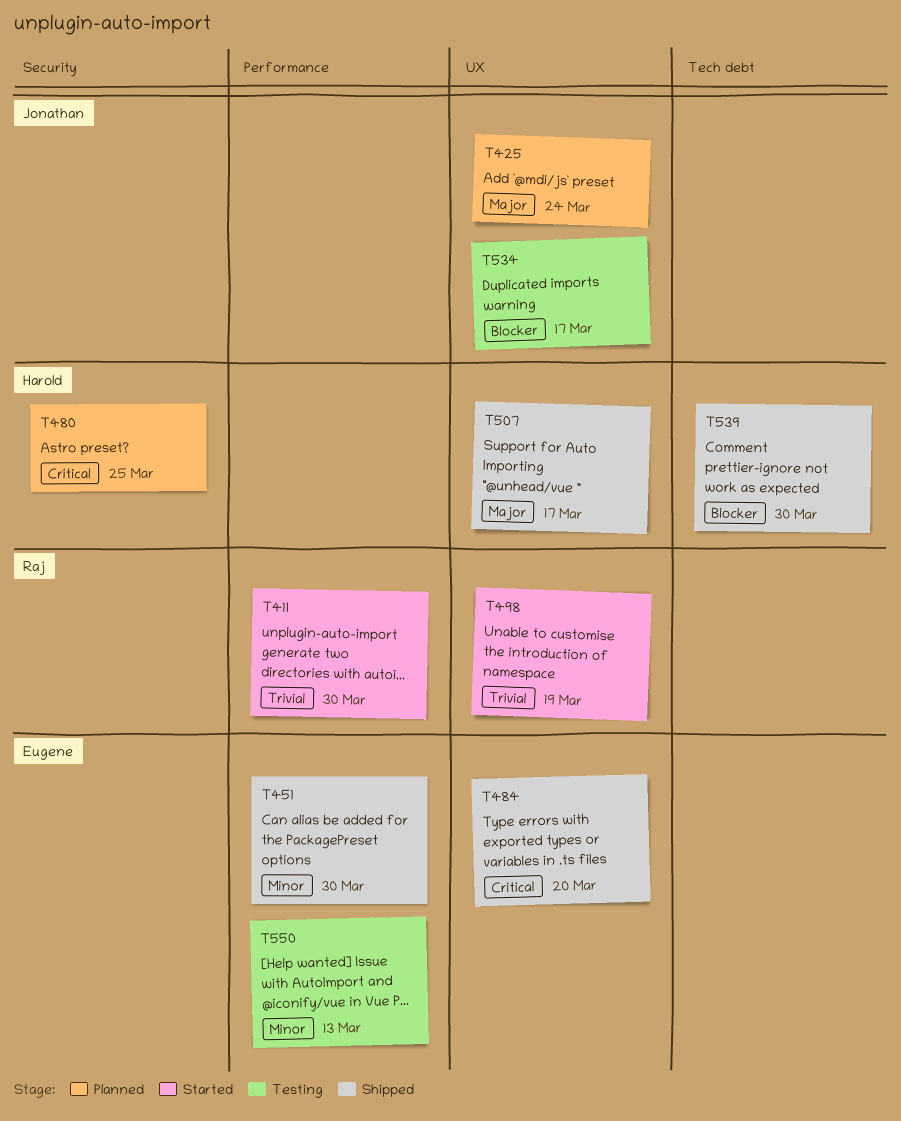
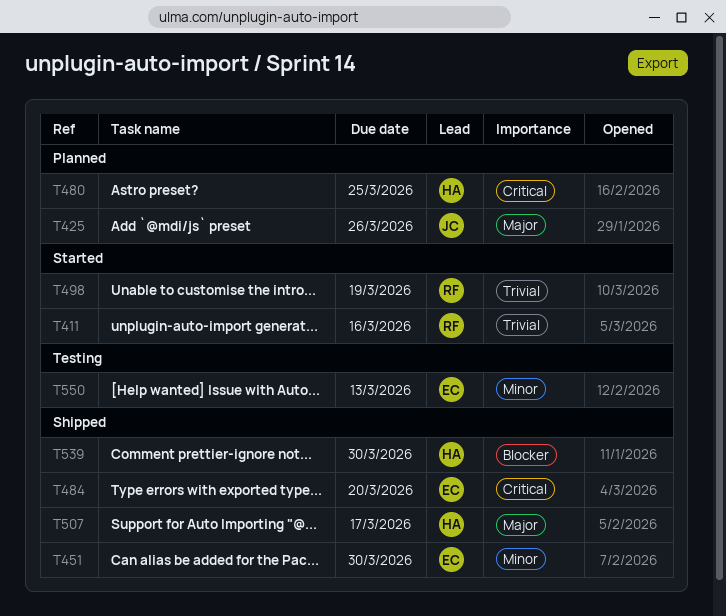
T411, due: Mar 30 -> Mar 16
T425, due: Mar 24 -> Mar 26
T534: present -> none

